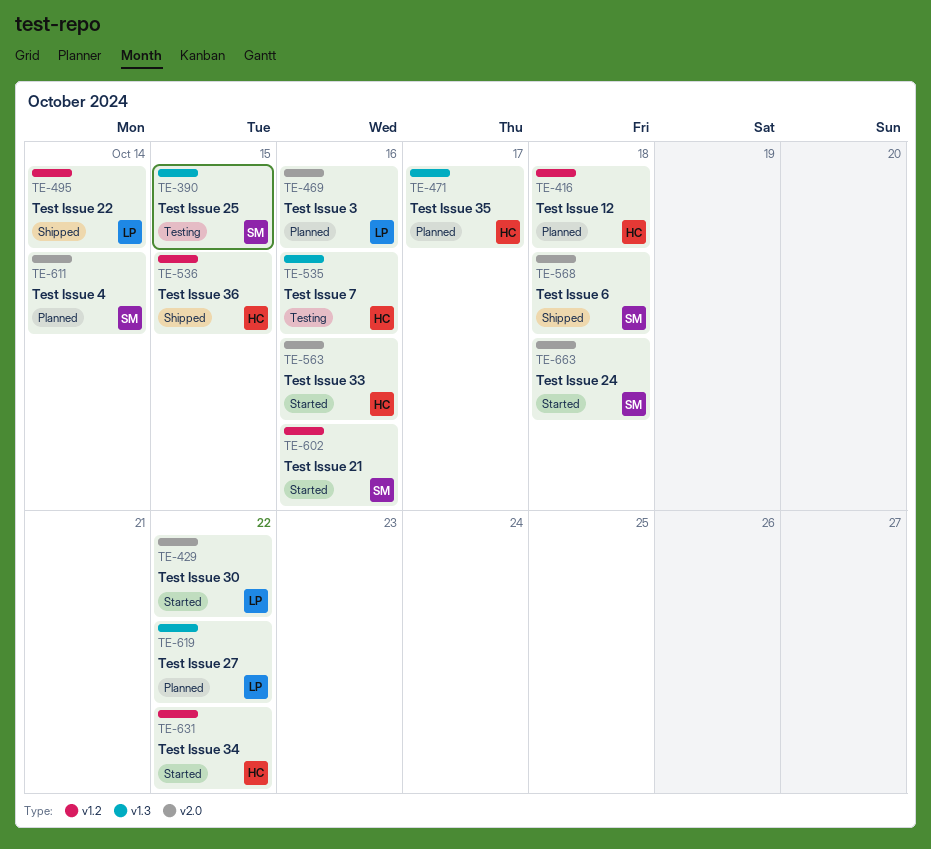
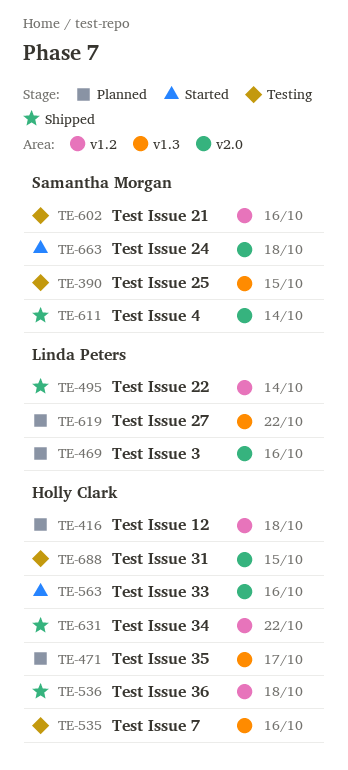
TE-429: present -> none
TE-536, due: Oct 15 -> Oct 18
TE-568: present -> none
TE-602, status: Started -> Testing
TE-611, status: Planned -> Shipped
TE-631, status: Started -> Shipped
TE-688: none -> present

